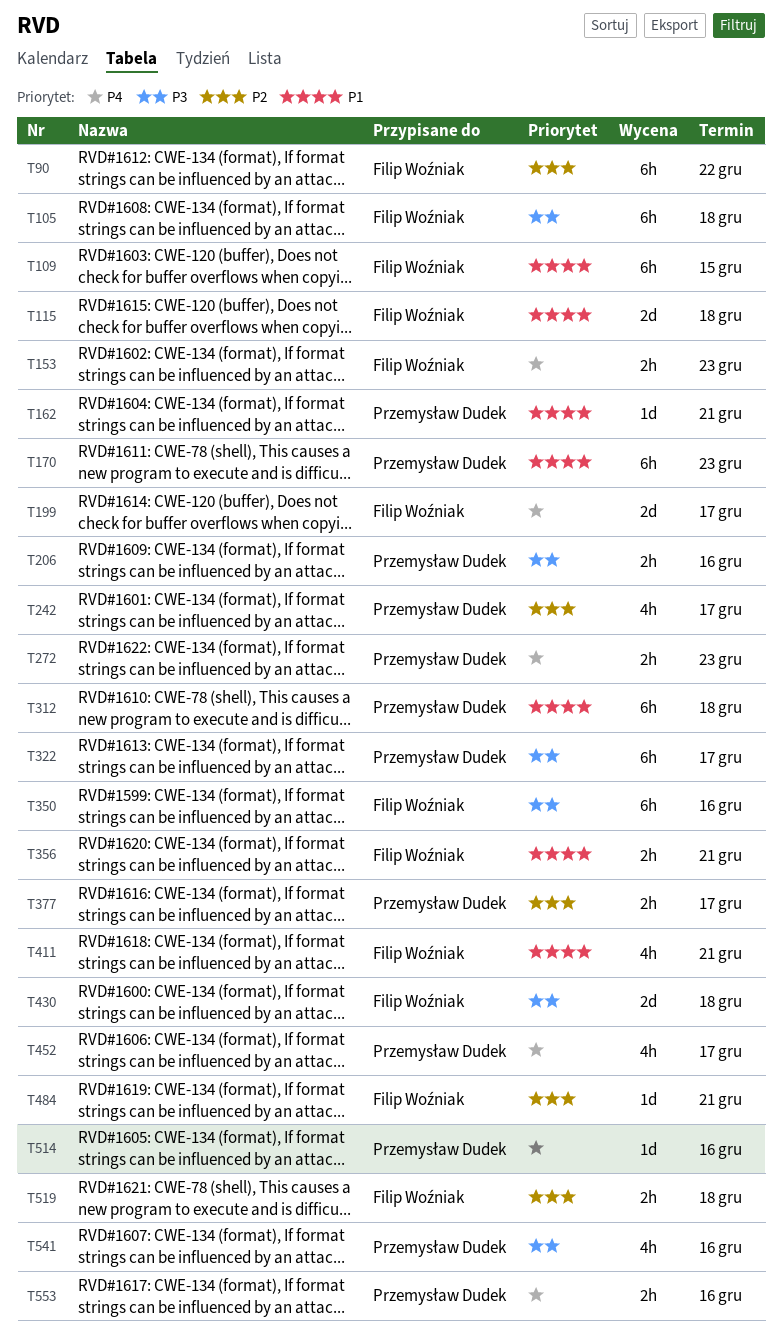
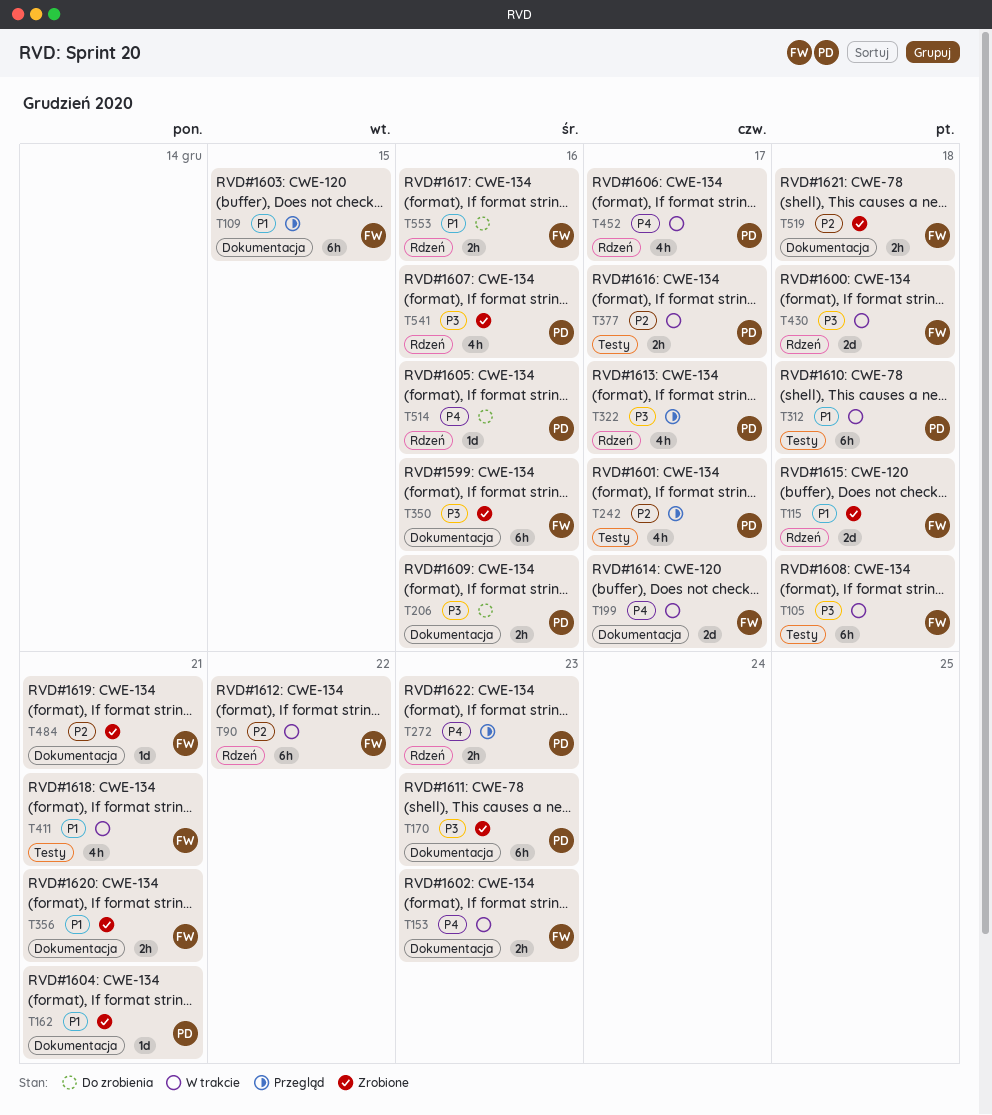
T170, priority: P1 -> P3
T322, estimate: 6h -> 4h
T553, owner: Przemysław Dudek -> Filip Woźniak
T553, priority: P4 -> P1

